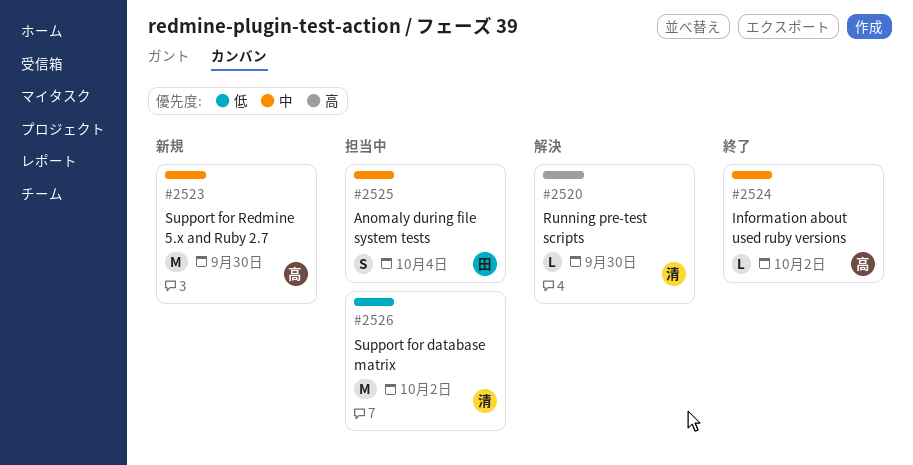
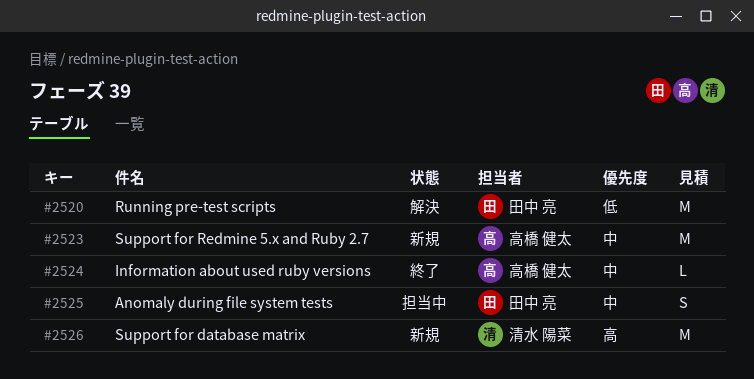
#2520, owner: 清水 陽菜 -> 田中 亮
#2520, priority: 高 -> 低
#2520, estimate: L -> M
#2526, status: 担当中 -> 新規
#2526, priority: 低 -> 高

